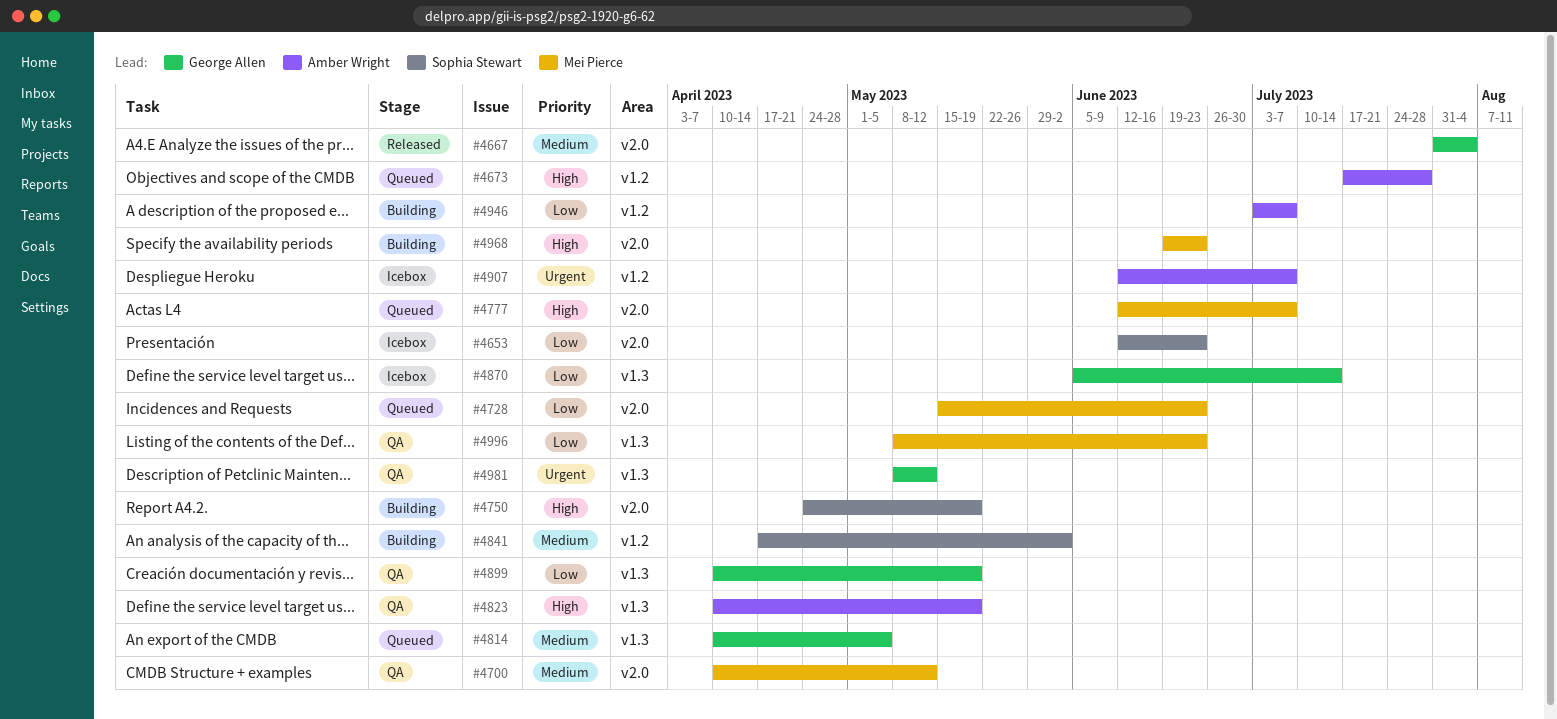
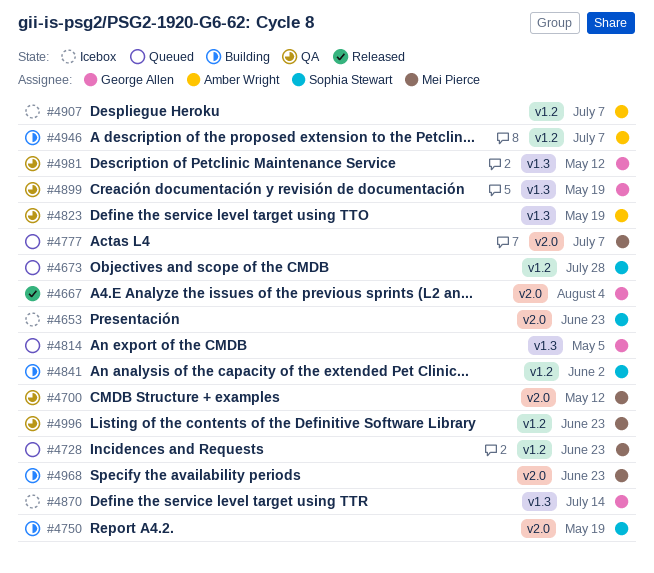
#4673, owner: Amber Wright -> Sophia Stewart
#4728, label: v2.0 -> v1.2
#4996, label: v1.3 -> v1.2

